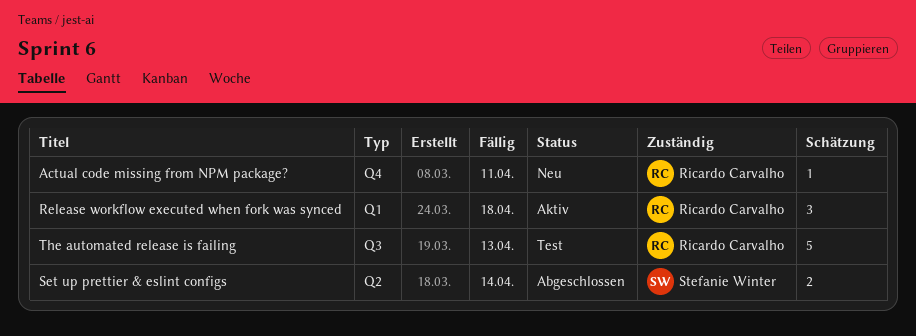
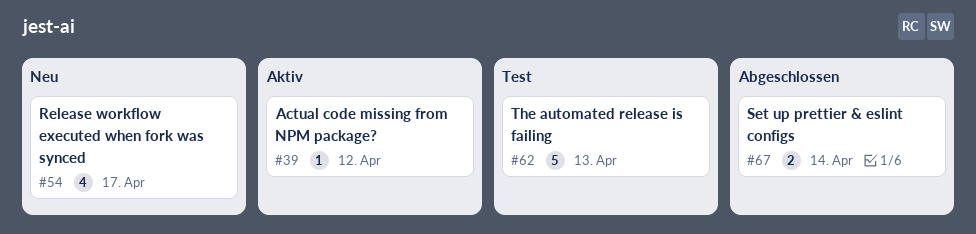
Actual code missing from NPM package?, status: Neu -> Aktiv
Actual code missing from NPM package?, due: Apr 11 -> Apr 12
Release workflow executed when fork was synced, status: Aktiv -> Neu
Release workflow executed when fork was synced, estimate: 3 -> 4
Release workflow executed when fork was synced, due: Apr 18 -> Apr 17

